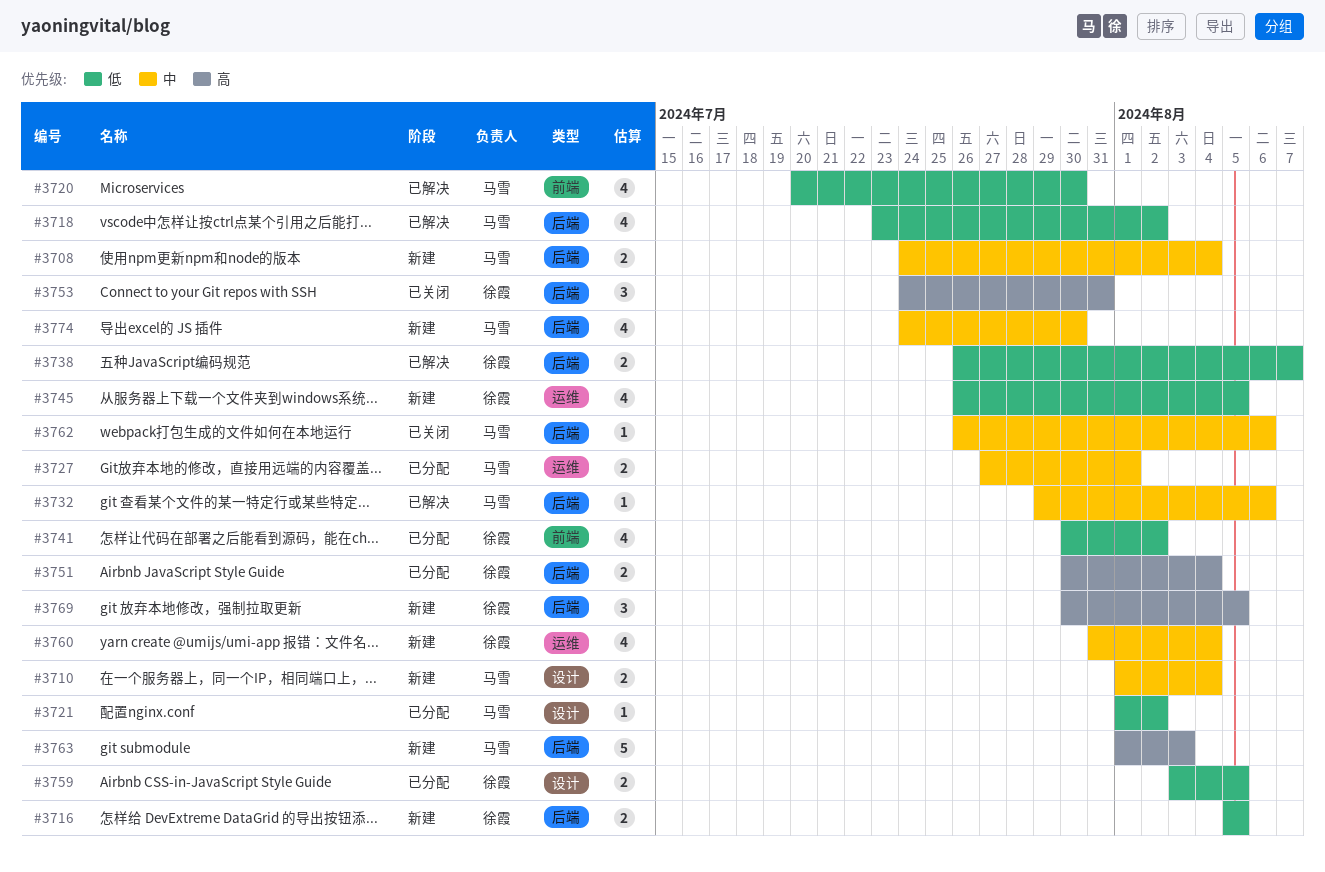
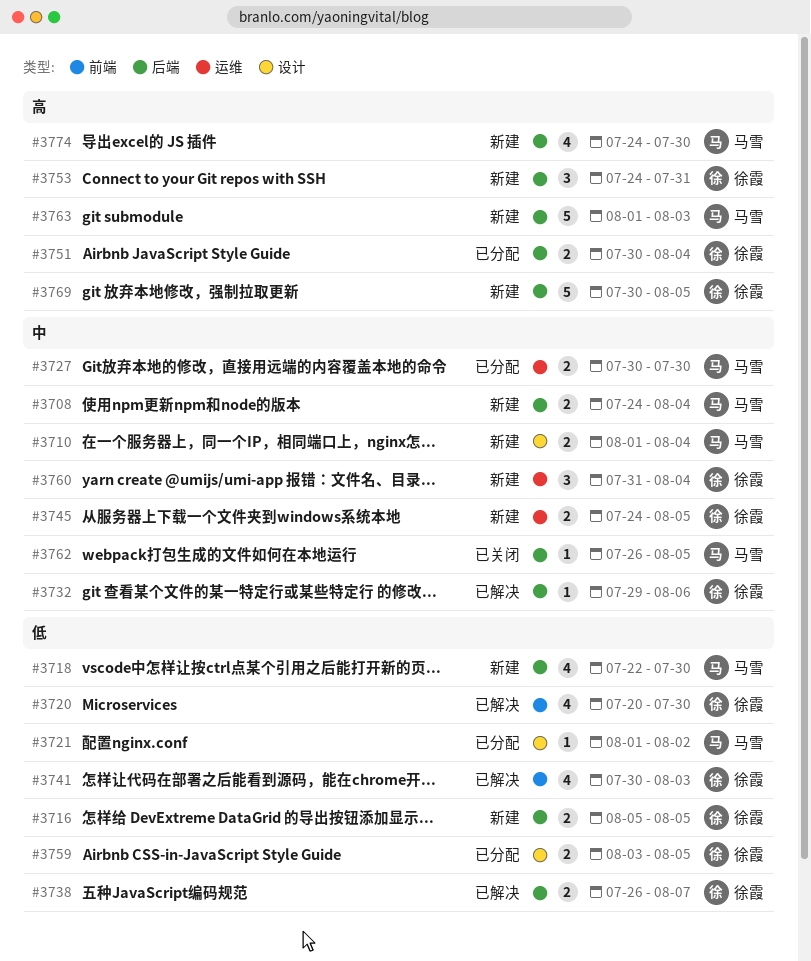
#3718, status: 已解决 -> 新建
#3718, start: Jul 23 -> Jul 22
#3718, due: Aug 2 -> Jul 30
#3720, owner: 马雪 -> 徐霞
#3727, start: Jul 27 -> Jul 30
#3727, due: Aug 1 -> Jul 30
#3732, owner: 马雪 -> 徐霞
#3741, status: 已分配 -> 已解决
#3741, due: Aug 2 -> Aug 3
#3745, priority: 低 -> 中
#3745, estimate: 4 -> 2
#3745, start: Jul 26 -> Jul 24
#3753, status: 已关闭 -> 新建
#3760, estimate: 4 -> 3
#3762, due: Aug 6 -> Aug 5
#3769, estimate: 3 -> 5
#3774, priority: 中 -> 高

